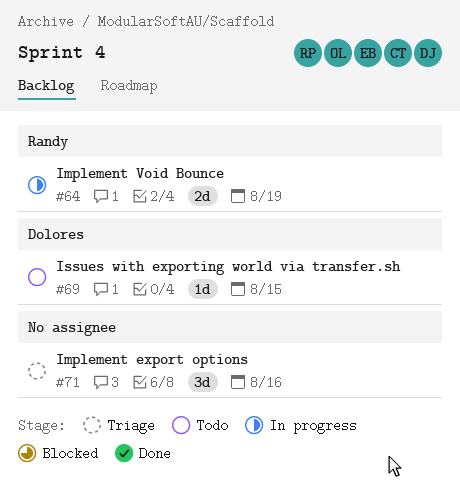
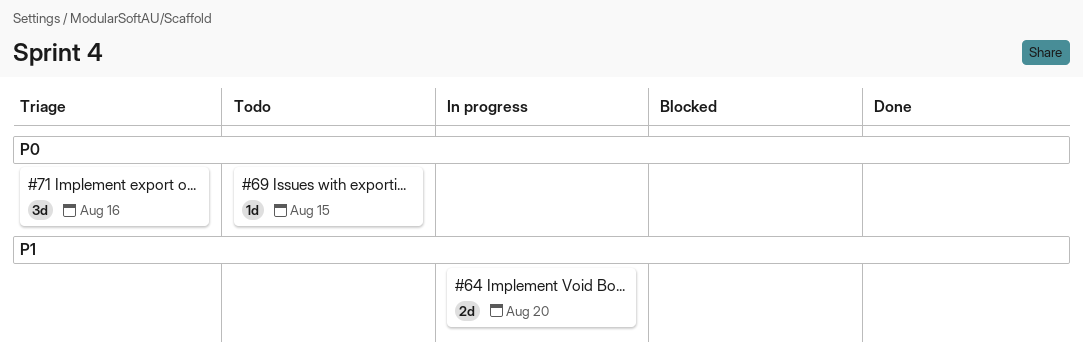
#64, due: Aug 19 -> Aug 20

